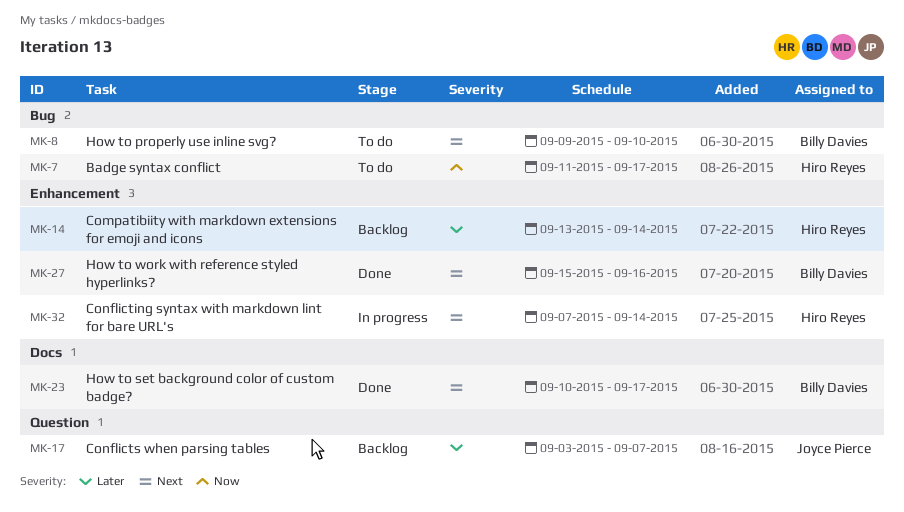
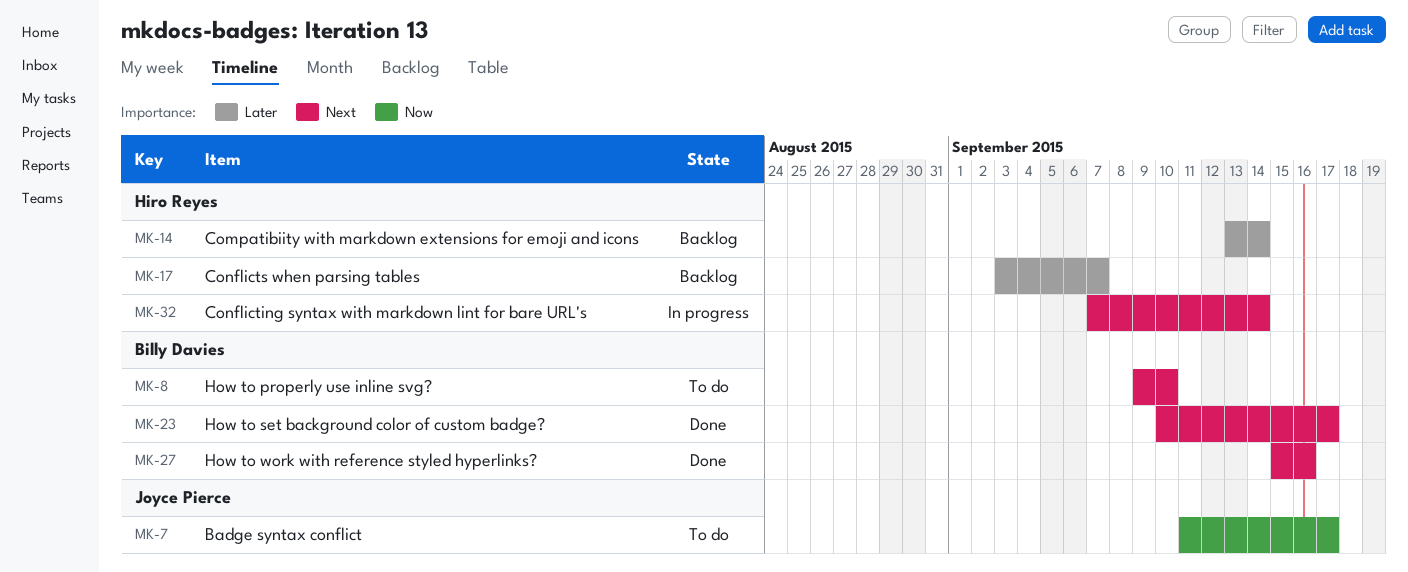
MK-7, owner: Hiro Reyes -> Joyce Pierce
MK-17, owner: Joyce Pierce -> Hiro Reyes

